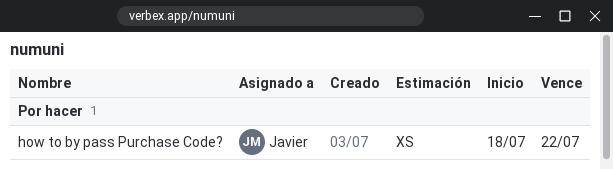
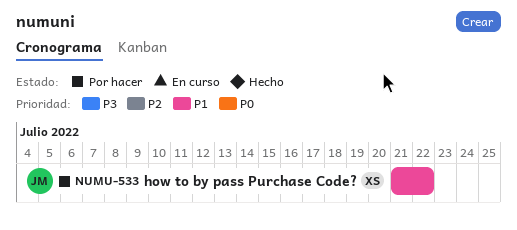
how to by pass Purchase Code?, start: Jul 18 -> Jul 21

